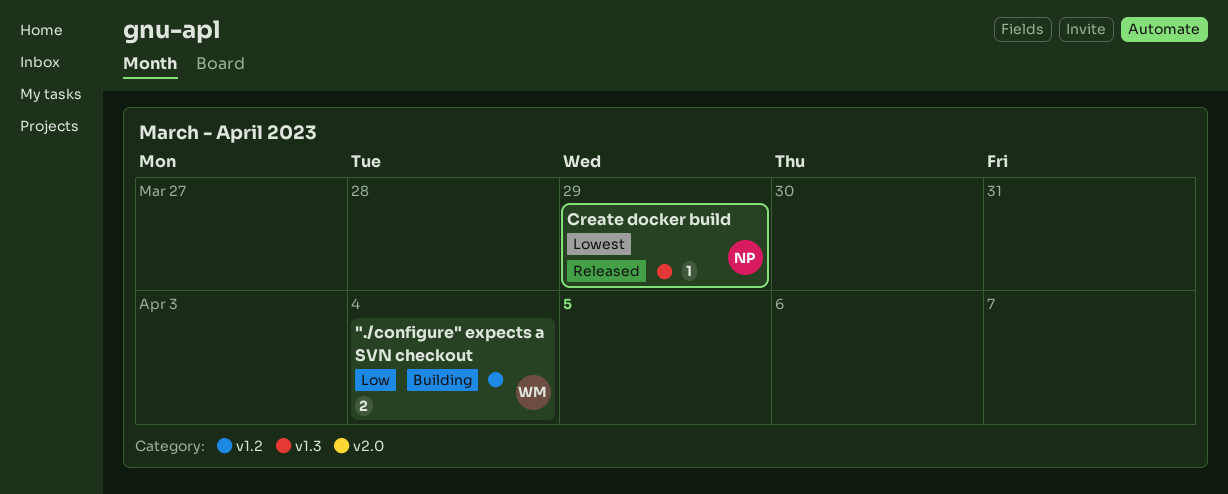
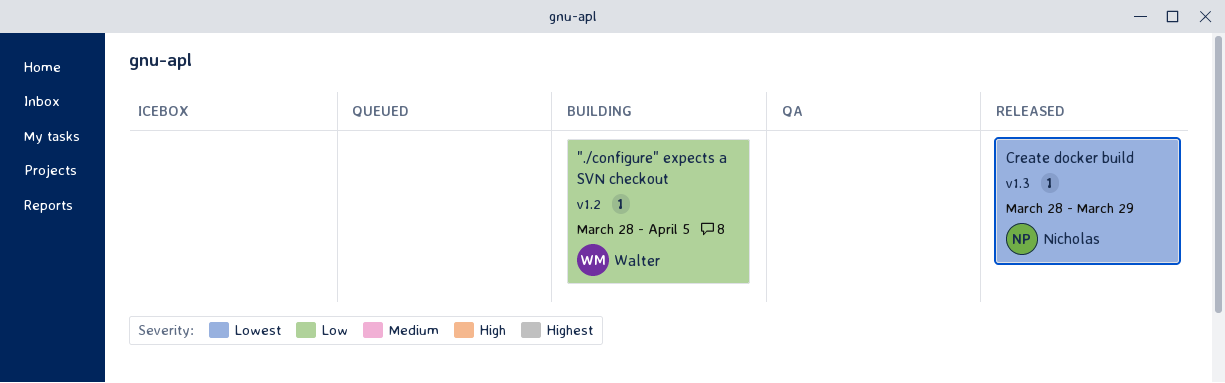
"./configure" expects a SVN checkout, estimate: 2 -> 1
"./configure" expects a SVN checkout, due: Apr 4 -> Apr 5

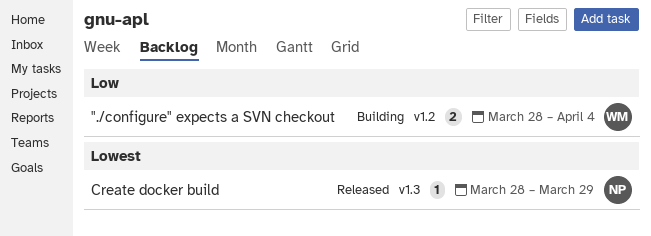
"./configure" expects a SVN checkout, estimate: 1 -> 2
"./configure" expects a SVN checkout, due: Apr 5 -> Apr 4

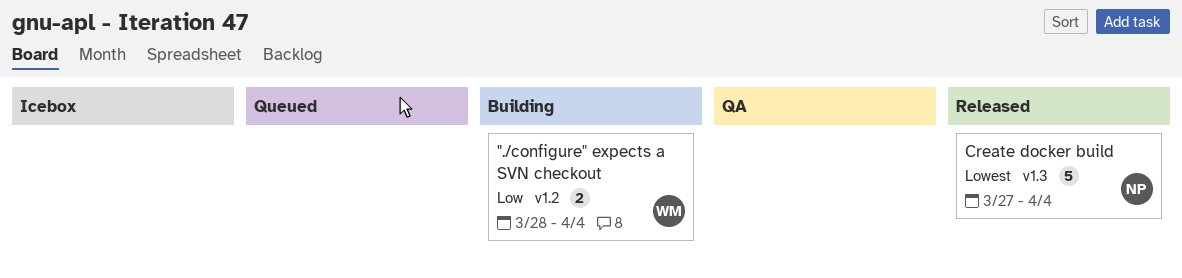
Create docker build, estimate: 1 -> 5
Create docker build, start: Mar 28 -> Mar 27
Create docker build, due: Mar 29 -> Apr 4

